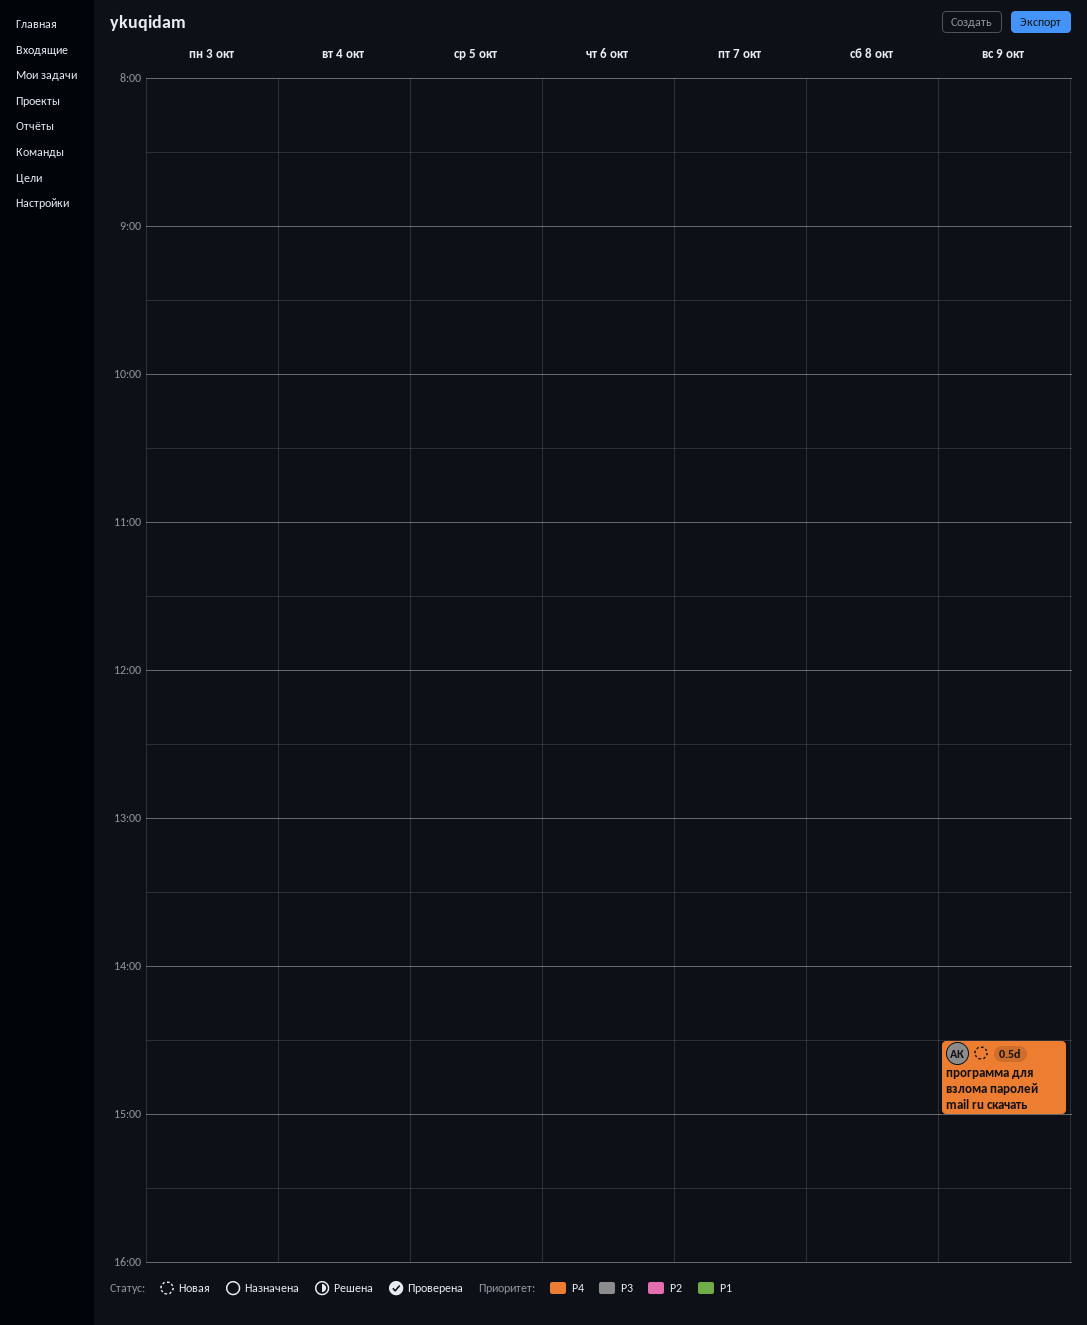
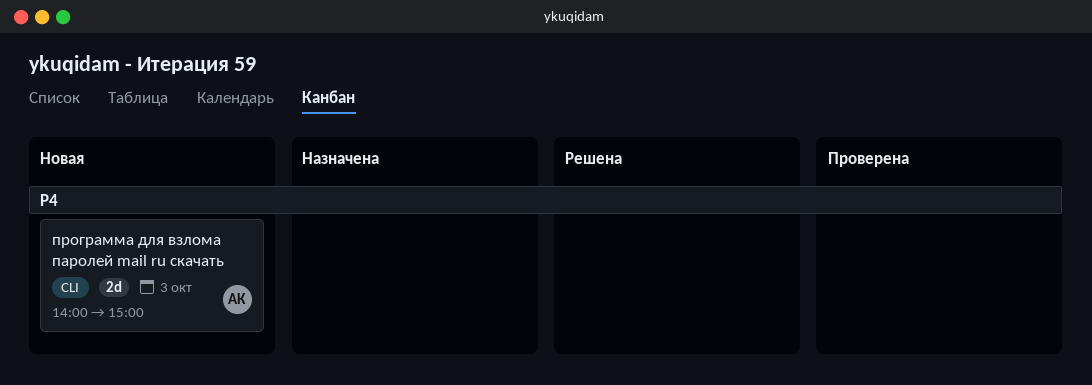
программа для взлома паролей mail ru скачать, estimate: 0.5d -> 2d
программа для взлома паролей mail ru скачать, day: Oct 9 -> Oct 3
программа для взлома паролей mail ru скачать, begins: 14:30 -> 14:00

